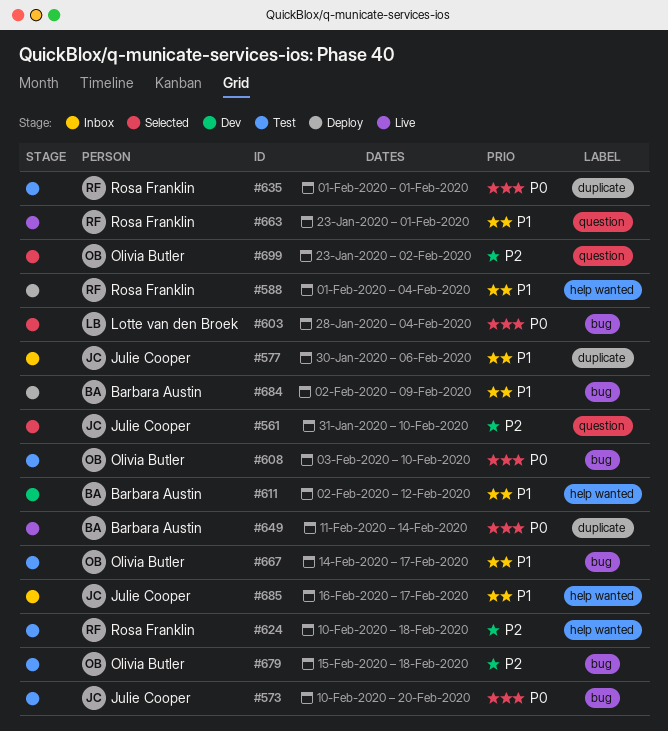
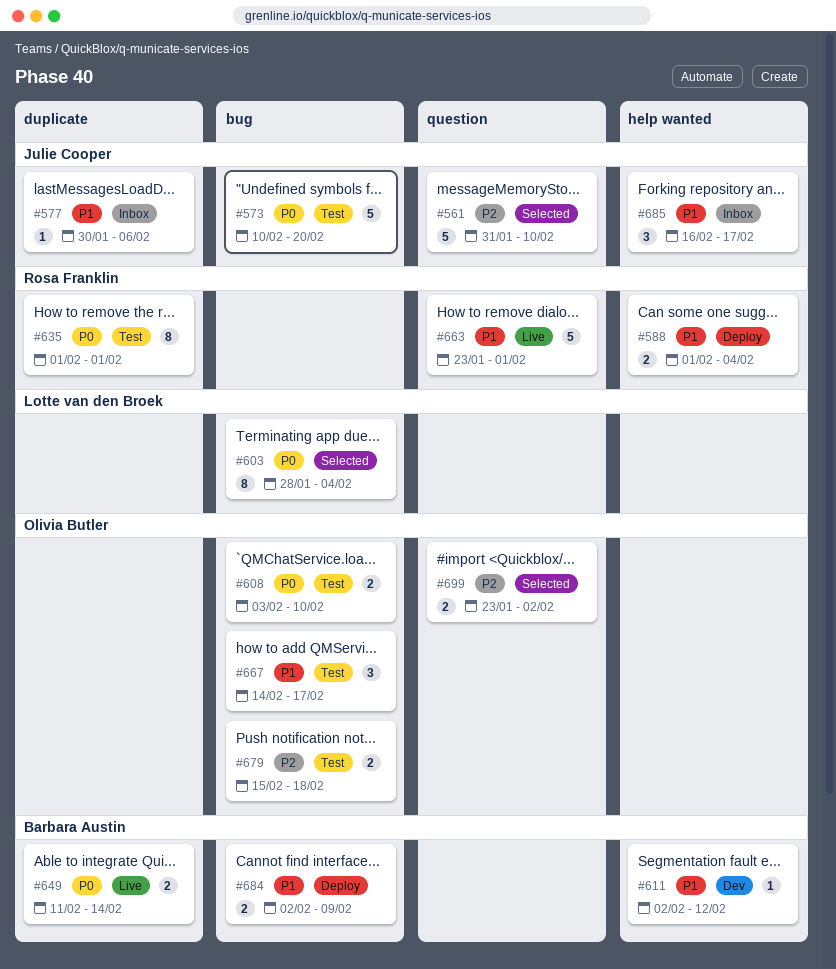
#624: present -> none

